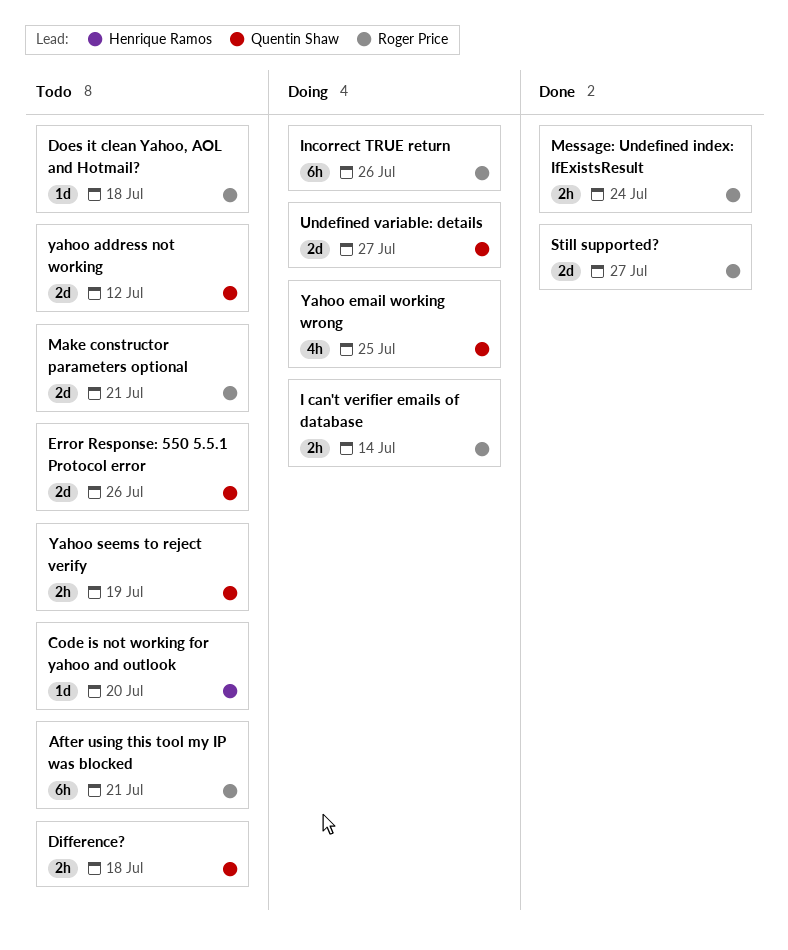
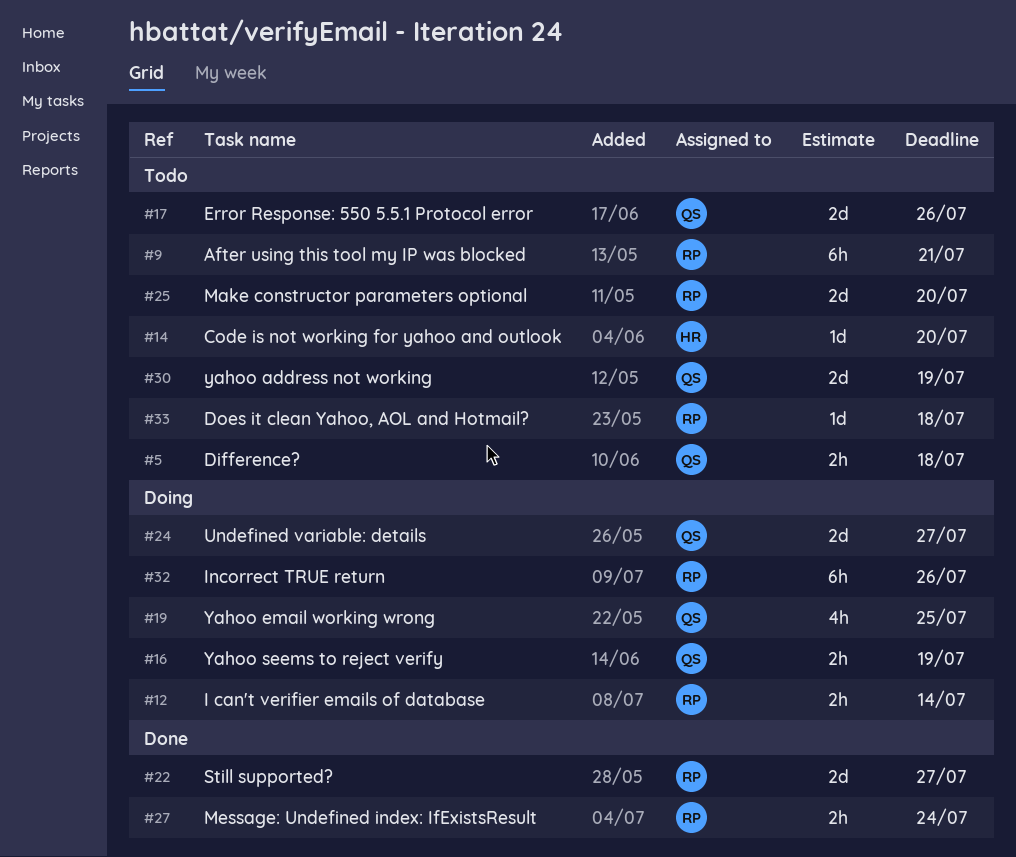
Make constructor parameters optional, due: Jul 21 -> Jul 20
yahoo address not working, due: Jul 12 -> Jul 19
Yahoo seems to reject verify, status: Todo -> Doing

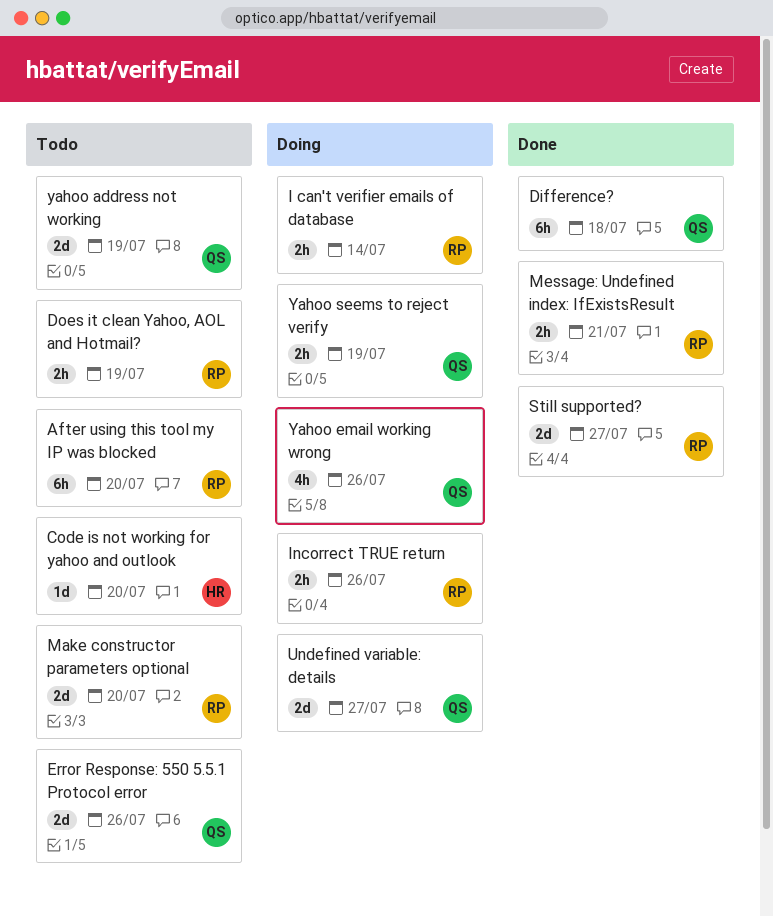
After using this tool my IP was blocked, due: Jul 21 -> Jul 20
Difference?, status: Todo -> Done
Difference?, estimate: 2h -> 6h
Does it clean Yahoo, AOL and Hotmail?, estimate: 1d -> 2h
Does it clean Yahoo, AOL and Hotmail?, due: Jul 18 -> Jul 19
Incorrect TRUE return, estimate: 6h -> 2h
Message: Undefined index: IfExistsResult, due: Jul 24 -> Jul 21
Yahoo email working wrong, due: Jul 25 -> Jul 26

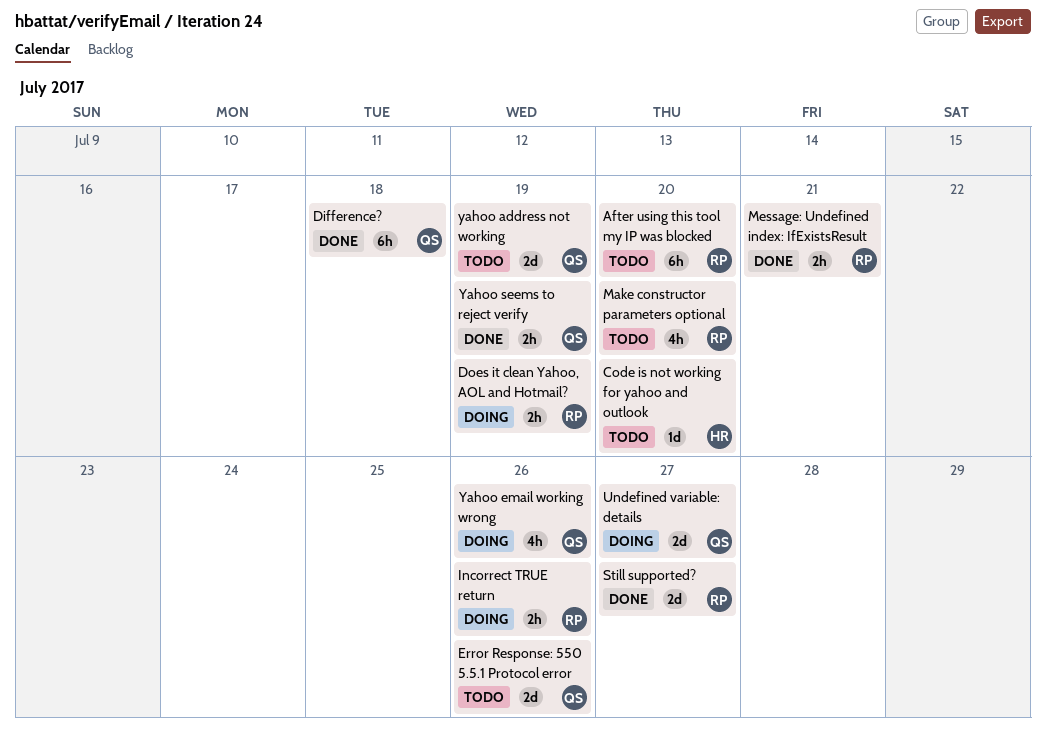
Does it clean Yahoo, AOL and Hotmail?, status: Todo -> Doing
I can't verifier emails of database: present -> none
Make constructor parameters optional, estimate: 2d -> 4h
Yahoo seems to reject verify, status: Doing -> Done

